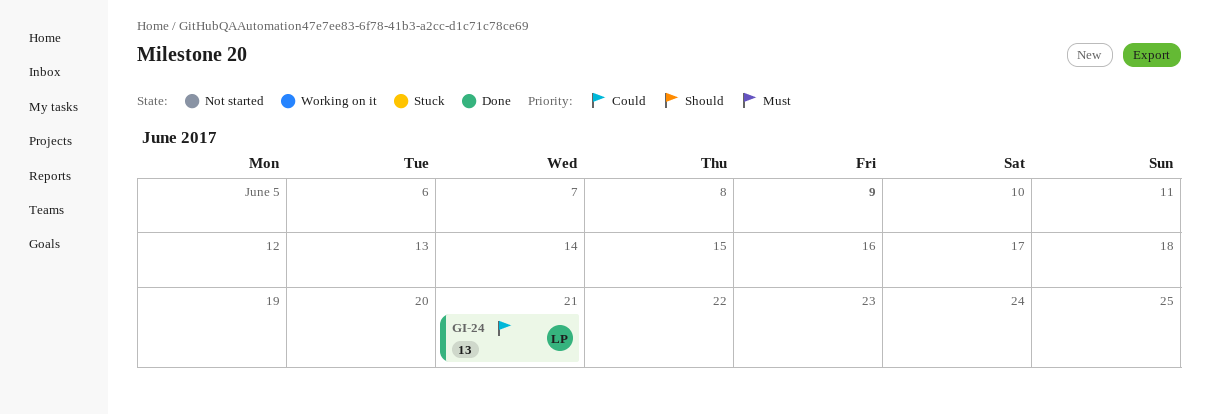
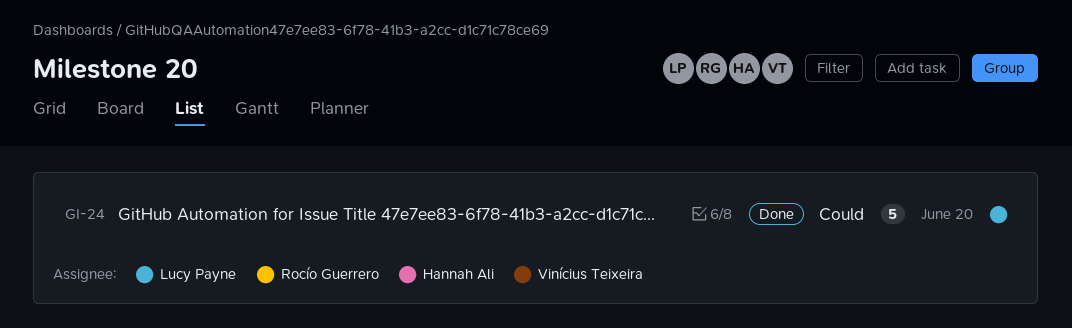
GI-24, estimate: 13 -> 5
GI-24, due: Jun 21 -> Jun 20

